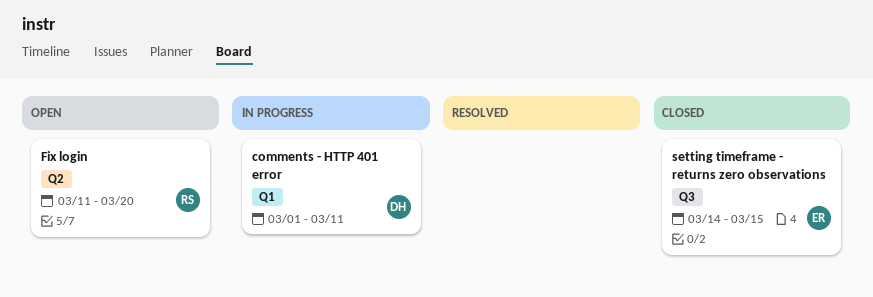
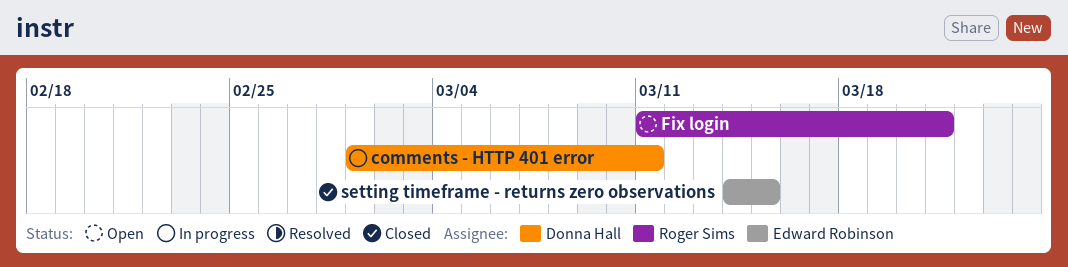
Fix login, due: Mar 20 -> Mar 21

